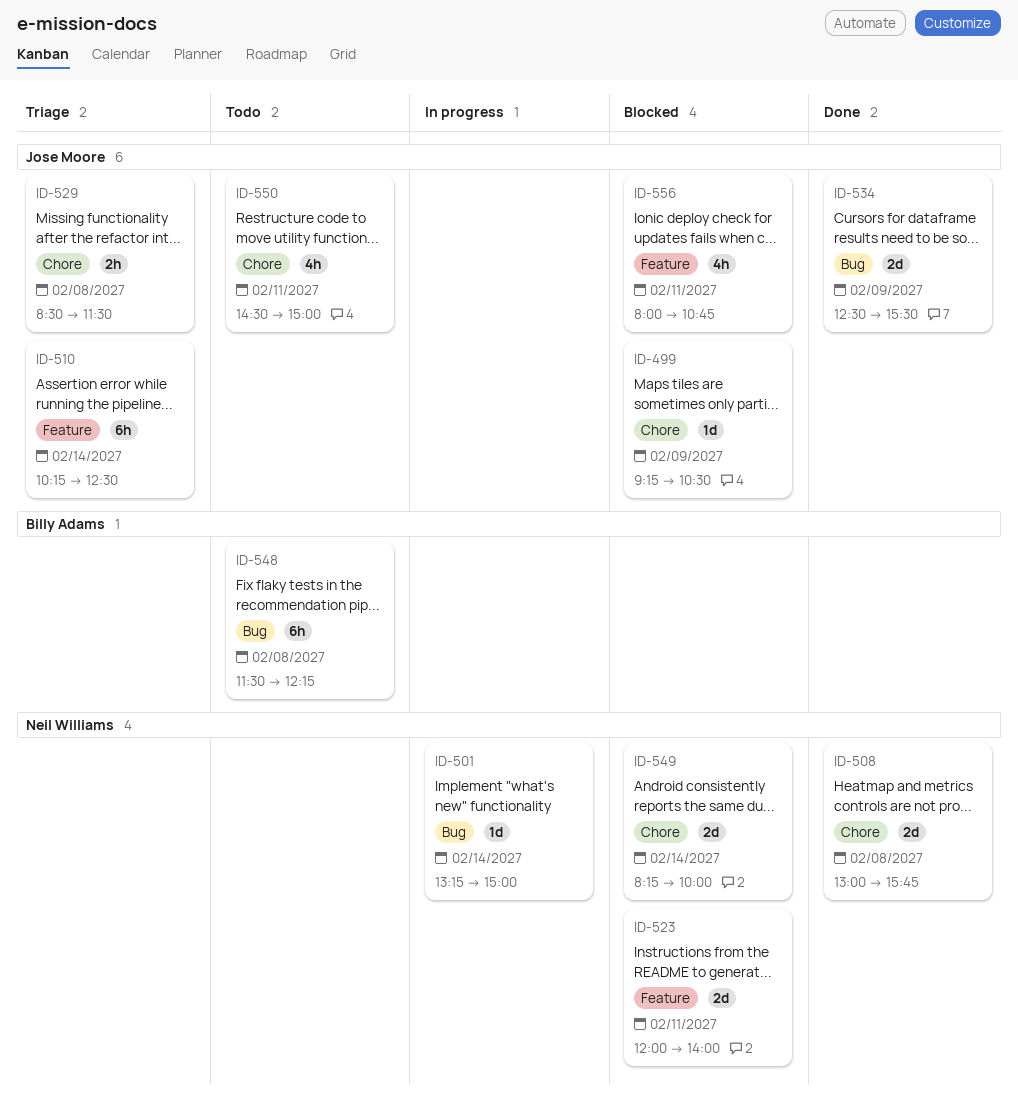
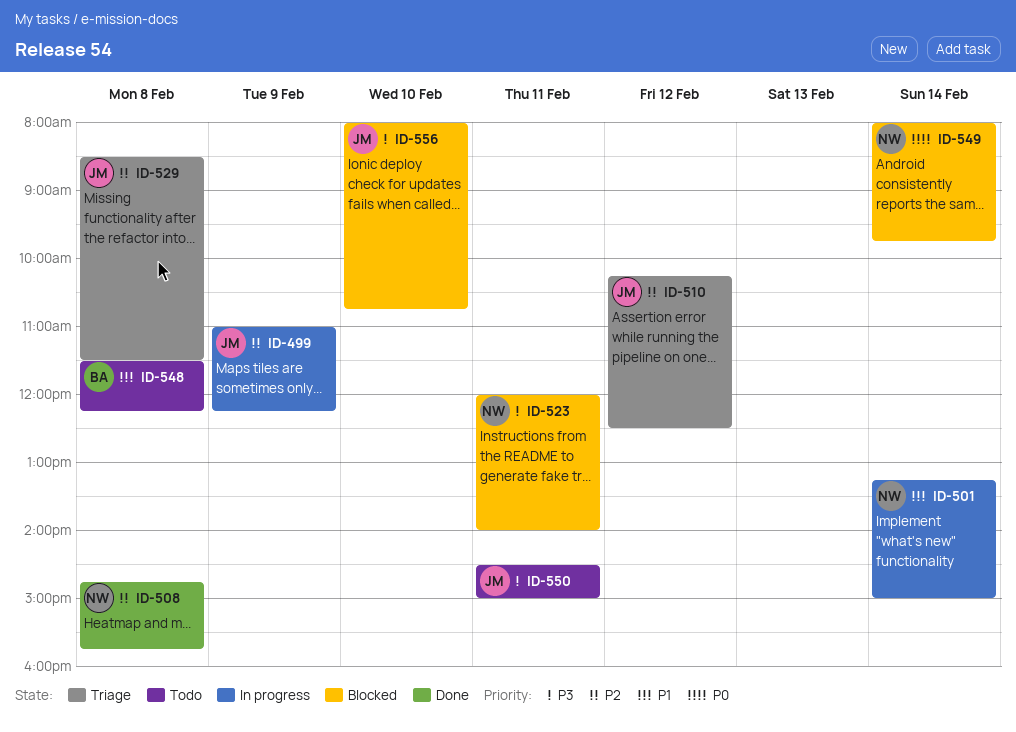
ID-499, status: Blocked -> In progress
ID-499, begins: 09:15 -> 11:00
ID-499, ends: 10:30 -> 12:15
ID-508, begins: 13:00 -> 14:45
ID-510, day: Feb 14 -> Feb 12
ID-534: present -> none
ID-549, begins: 08:15 -> 08:00
ID-549, ends: 10:00 -> 09:45
ID-556, day: Feb 11 -> Feb 10

